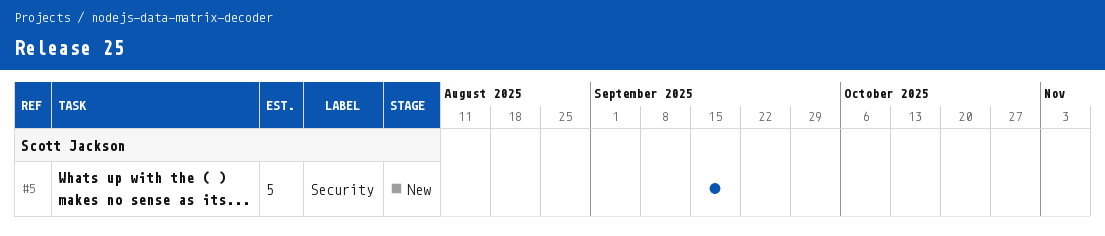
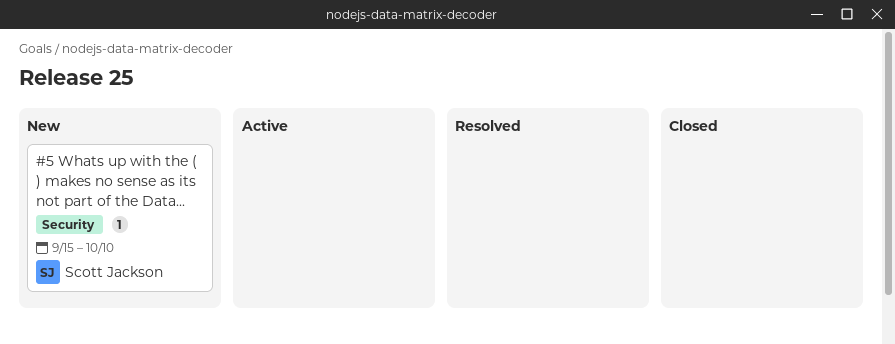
#5, estimate: 5 -> 1
#5, due: Sep 19 -> Oct 10

